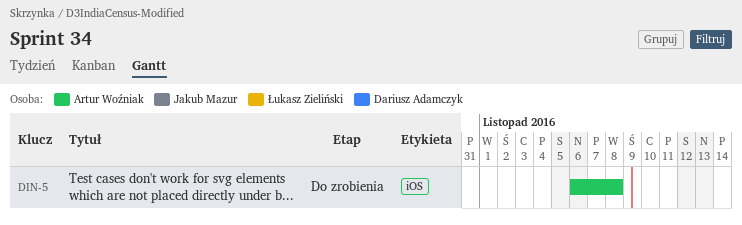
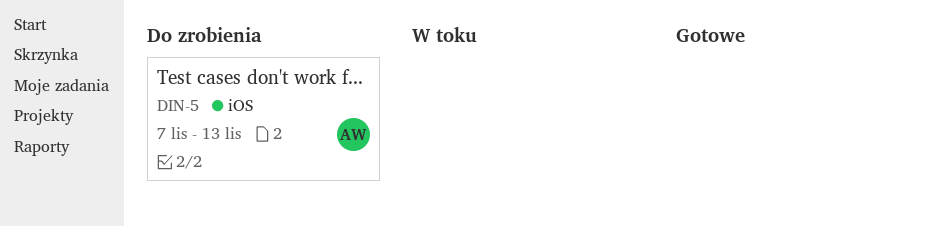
DIN-5, start: Nov 6 -> Nov 7
DIN-5, due: Nov 8 -> Nov 13

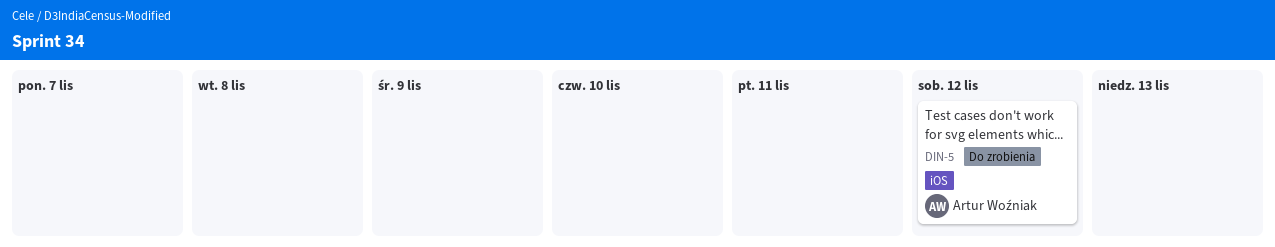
DIN-5, due: Nov 13 -> Nov 12

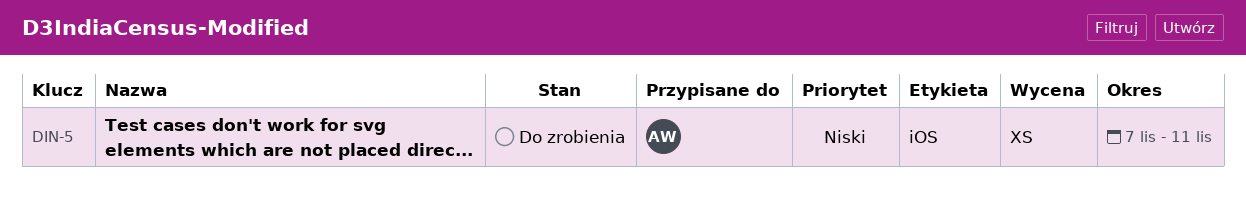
DIN-5, due: Nov 12 -> Nov 11

